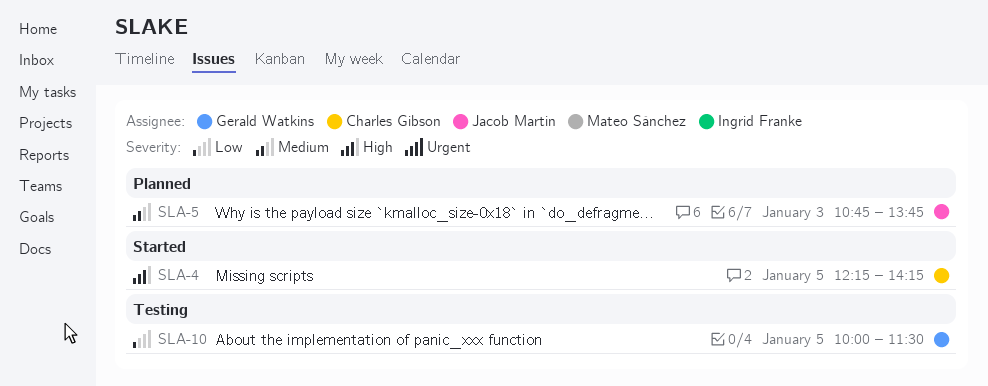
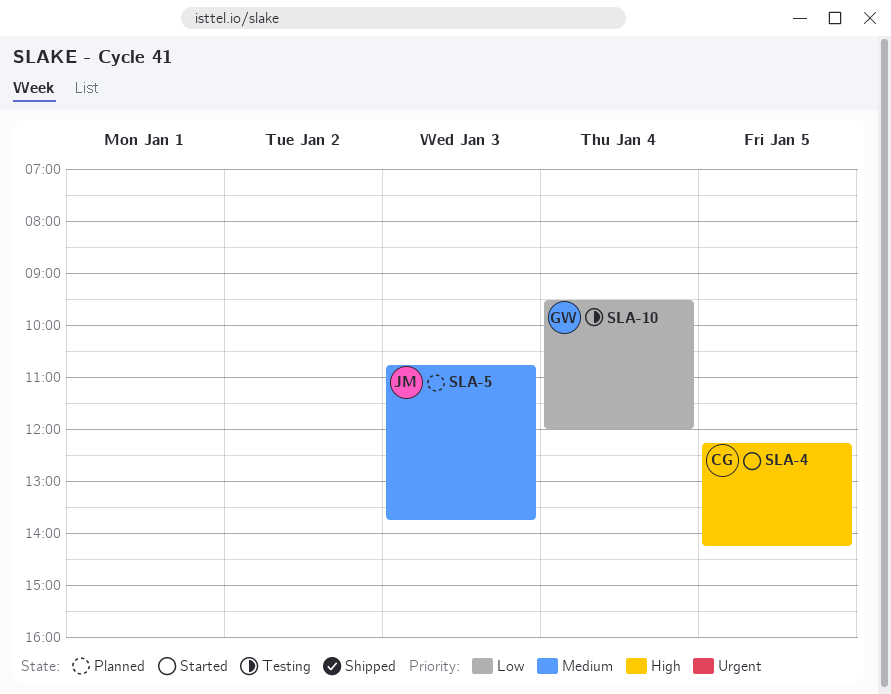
SLA-10, day: Jan 5 -> Jan 4
SLA-10, begins: 10:00 -> 09:30
SLA-10, ends: 11:30 -> 12:00

